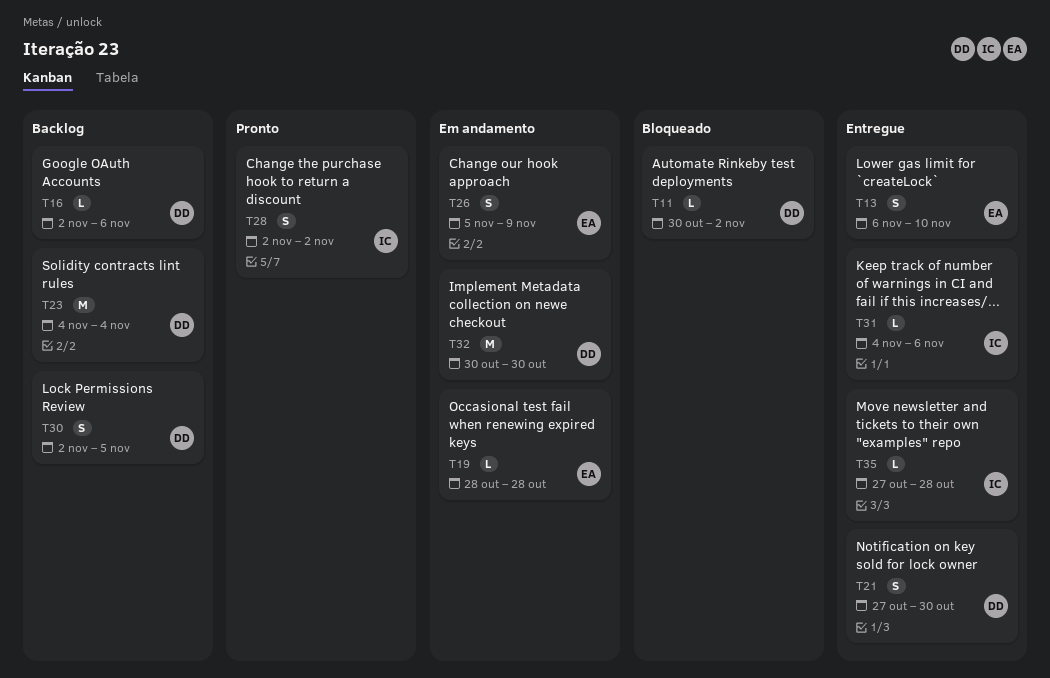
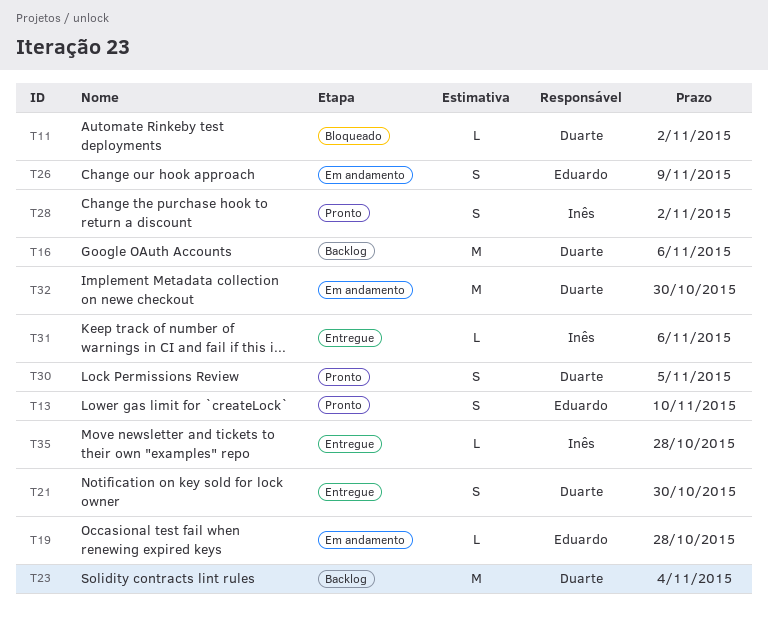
T13, status: Entregue -> Pronto
T16, estimate: L -> M
T30, status: Backlog -> Pronto

